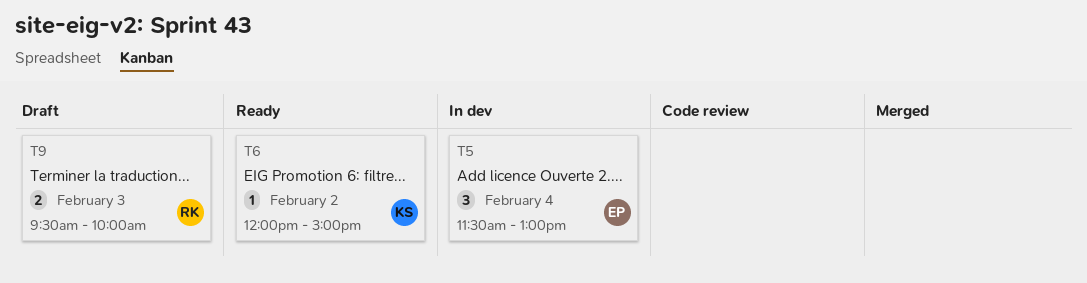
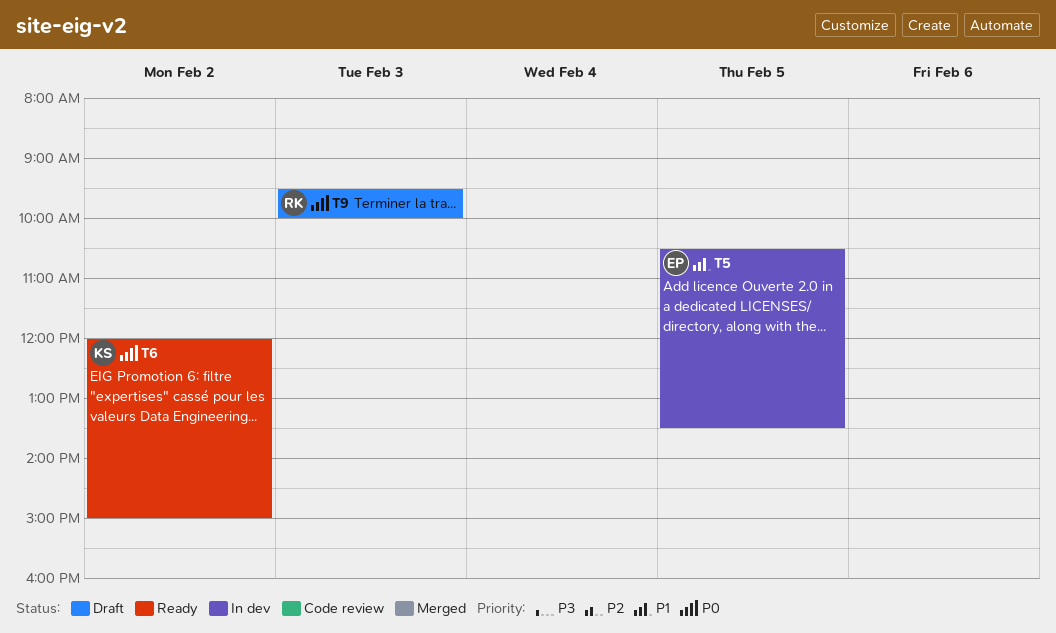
T5, day: Feb 4 -> Feb 5
T5, begins: 11:30 -> 10:30
T5, ends: 13:00 -> 13:30

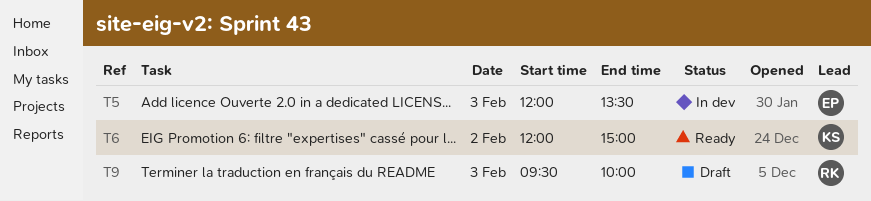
T5, day: Feb 5 -> Feb 3
T5, begins: 10:30 -> 12:00

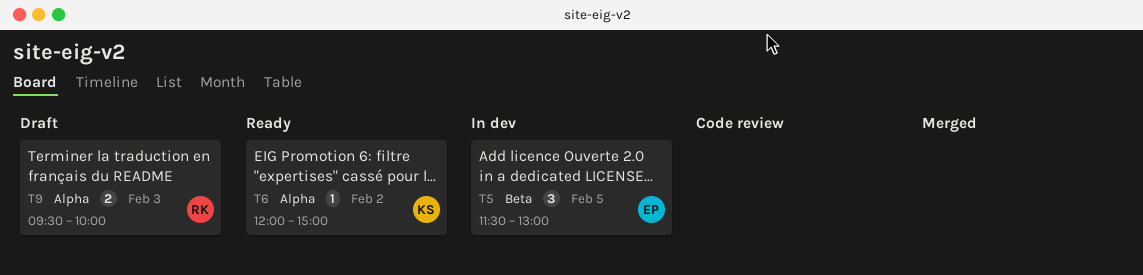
T5, day: Feb 3 -> Feb 5
T5, begins: 12:00 -> 11:30
T5, ends: 13:30 -> 13:00

